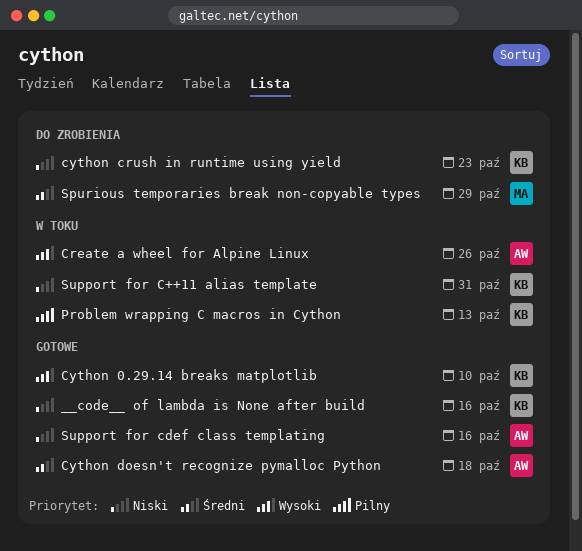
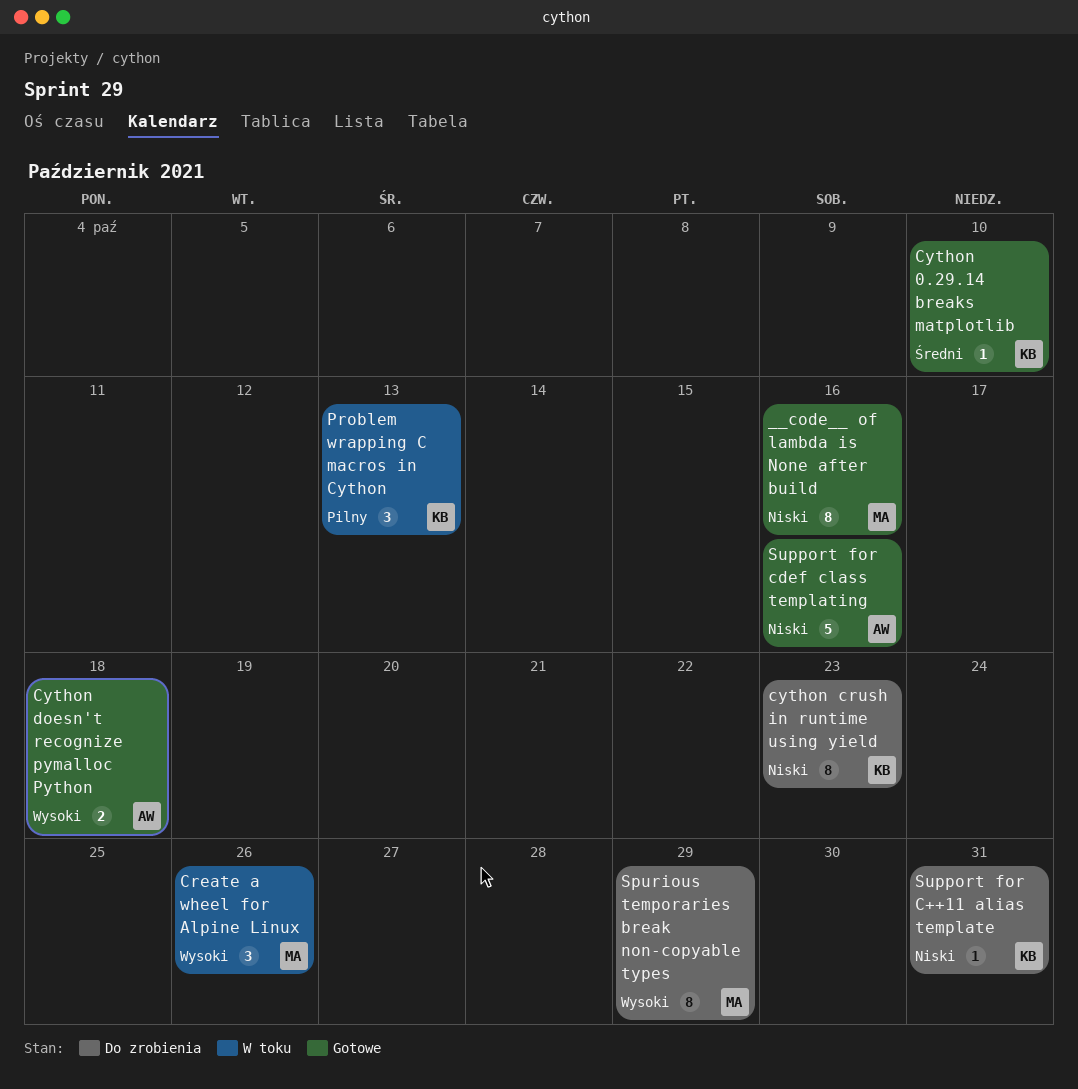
__code__ of lambda is None after build, owner: KB -> MA
Create a wheel for Alpine Linux, owner: AW -> MA
Cython 0.29.14 breaks matplotlib, priority: Wysoki -> Średni
Cython doesn't recognize pymalloc Python, priority: Średni -> Wysoki
Spurious temporaries break non-copyable types, priority: Średni -> Wysoki
Support for C++11 alias template, status: W toku -> Do zrobienia

